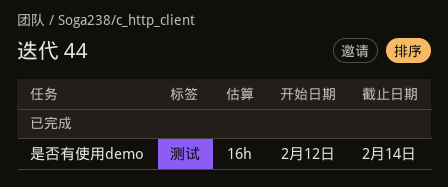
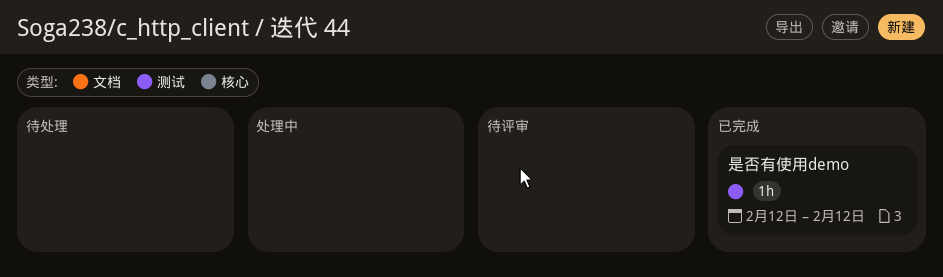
是否有使用demo, estimate: 16h -> 1h
是否有使用demo, due: Feb 14 -> Feb 12

